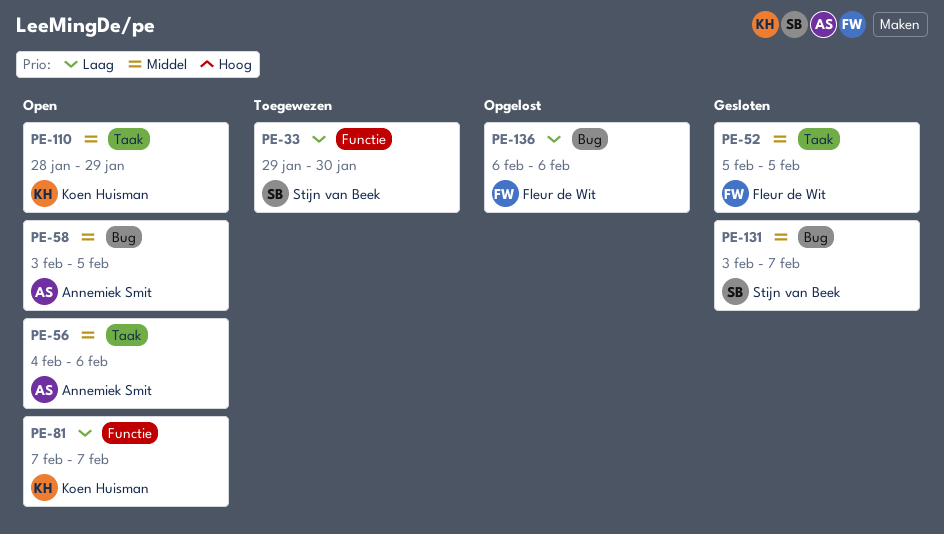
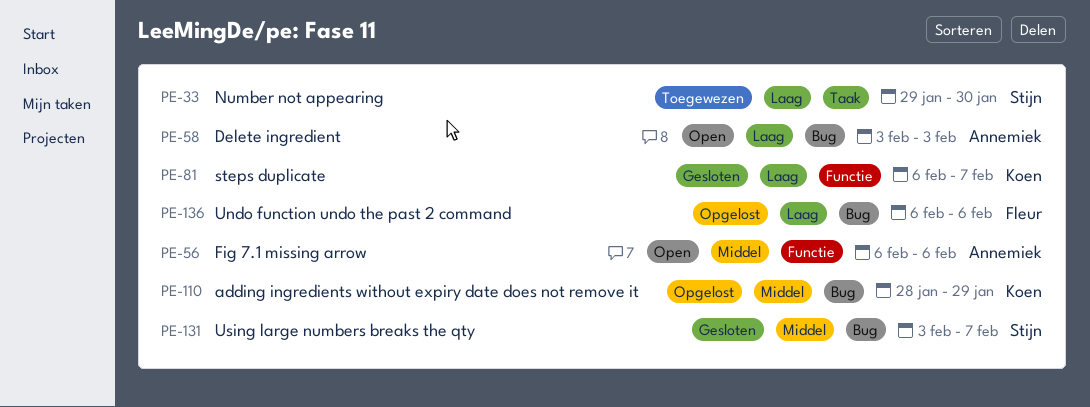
PE-33, label: Functie -> Taak
PE-52: present -> none
PE-56, label: Taak -> Functie
PE-56, start: Feb 4 -> Feb 6
PE-58, priority: Middel -> Laag
PE-58, due: Feb 5 -> Feb 3
PE-81, status: Open -> Gesloten
PE-81, start: Feb 7 -> Feb 6
PE-110, status: Open -> Opgelost
PE-110, label: Taak -> Bug

